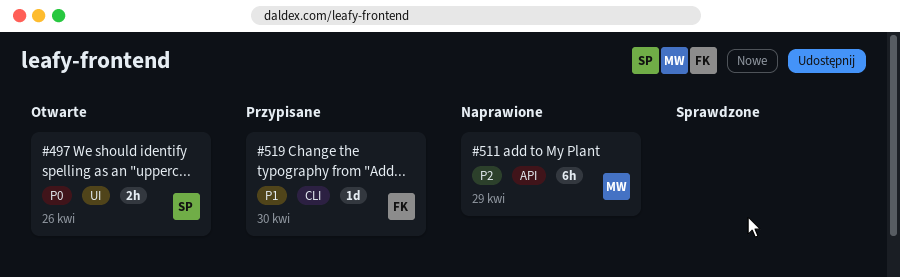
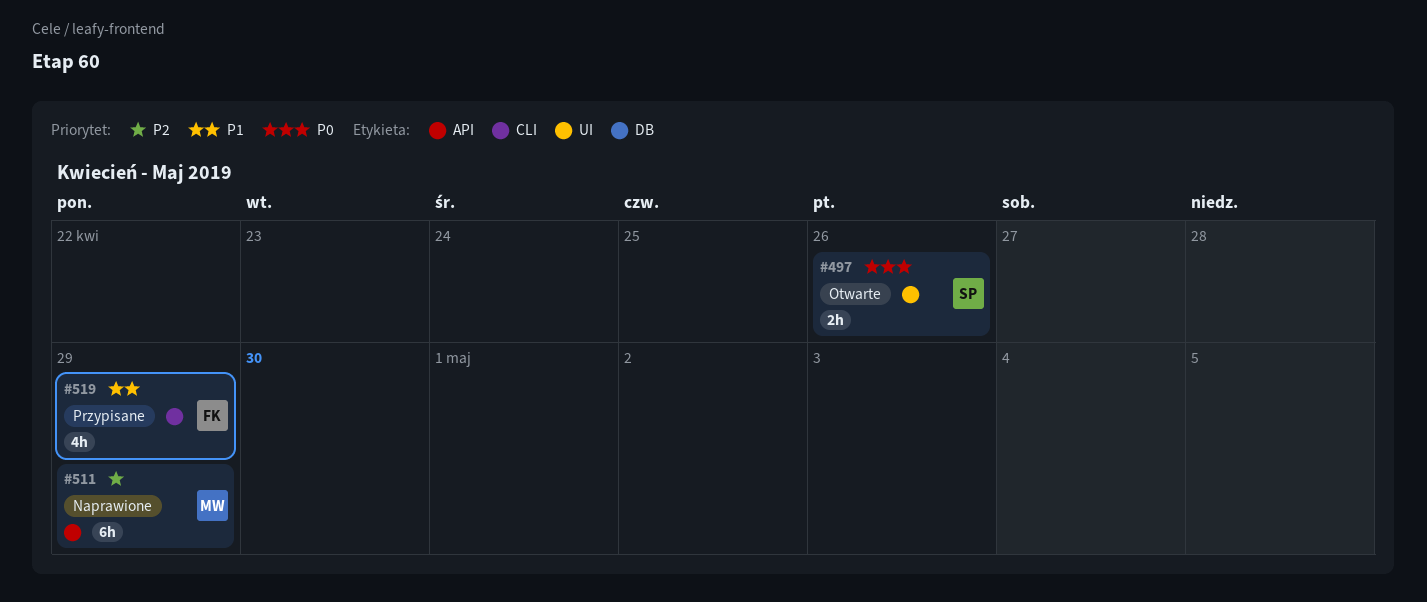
#519, estimate: 1d -> 4h
#519, due: Apr 30 -> Apr 29

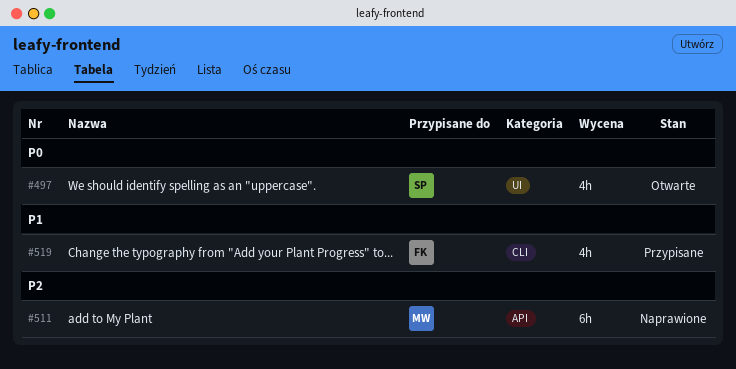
#497, estimate: 2h -> 4h

